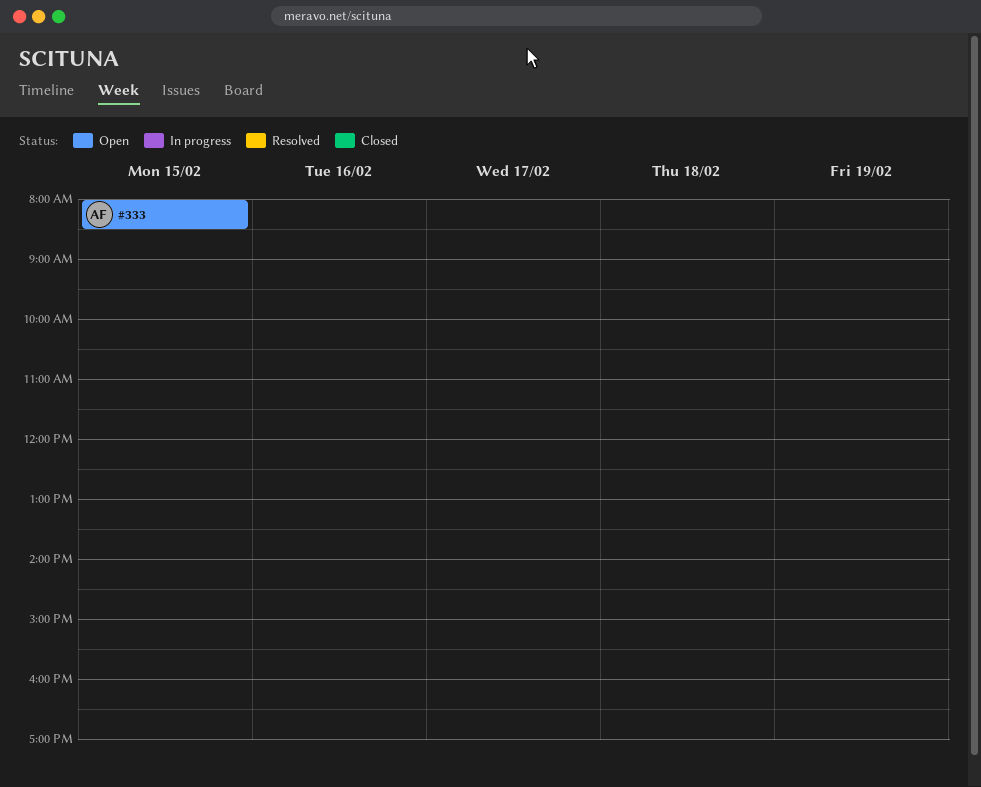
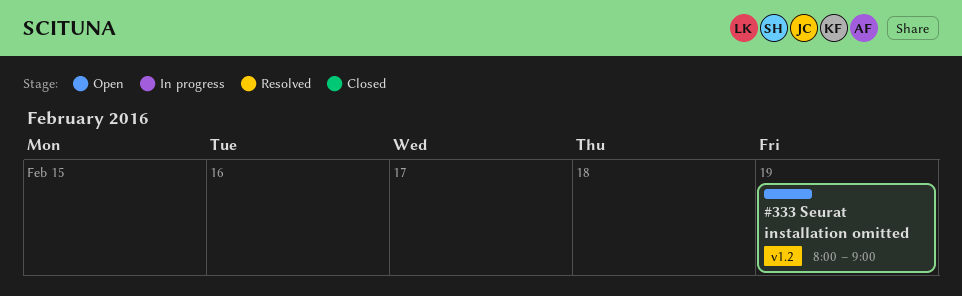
#333, day: Feb 15 -> Feb 19
#333, ends: 08:30 -> 09:00

